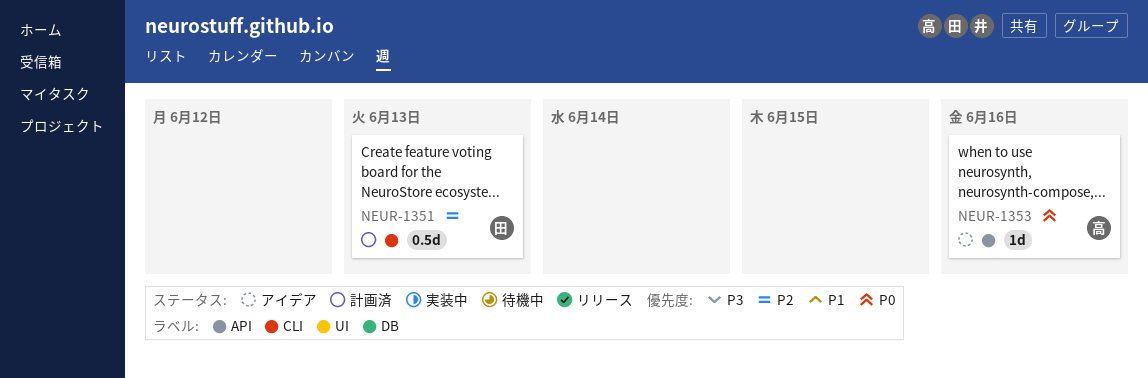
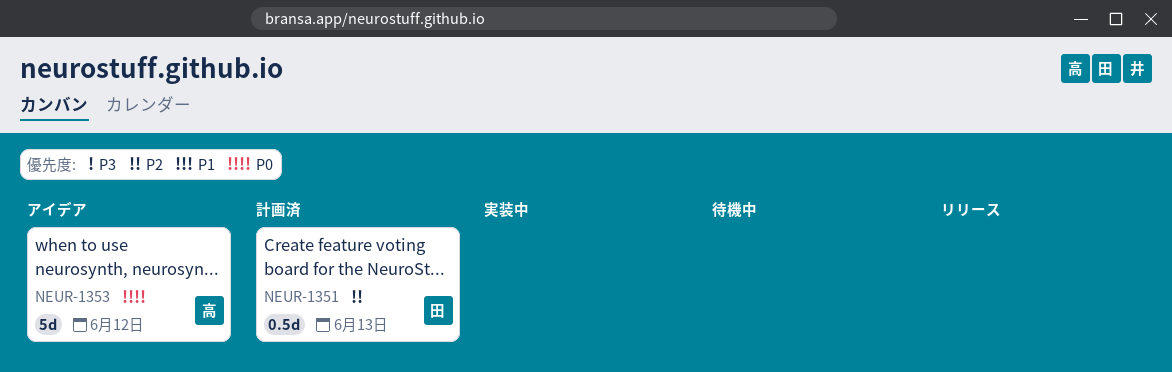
NEUR-1353, estimate: 1d -> 5d
NEUR-1353, due: Jun 16 -> Jun 12

